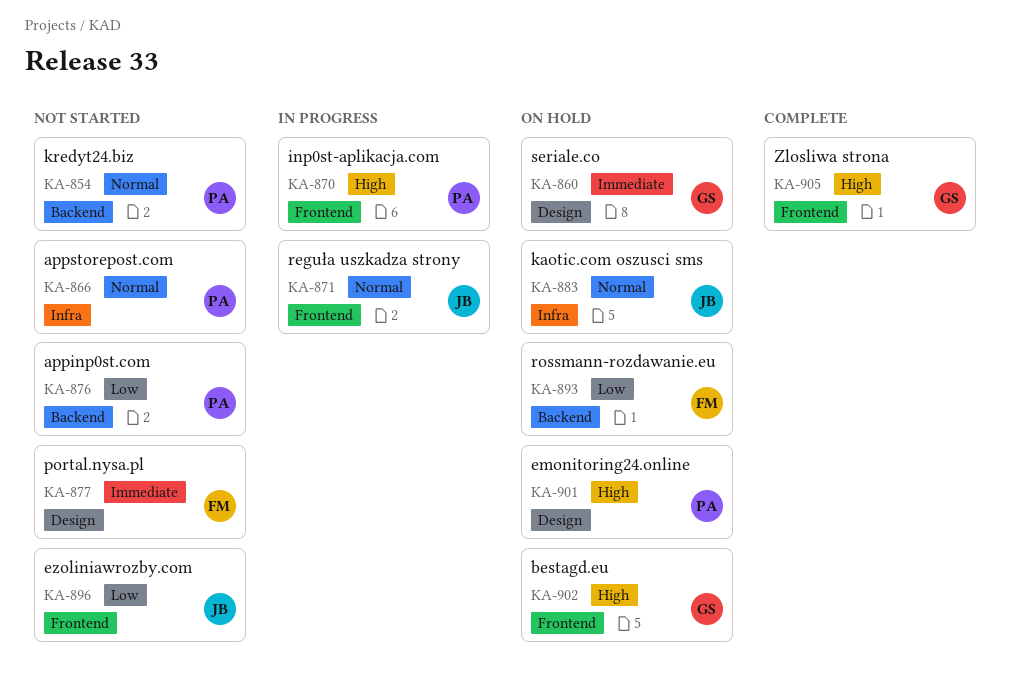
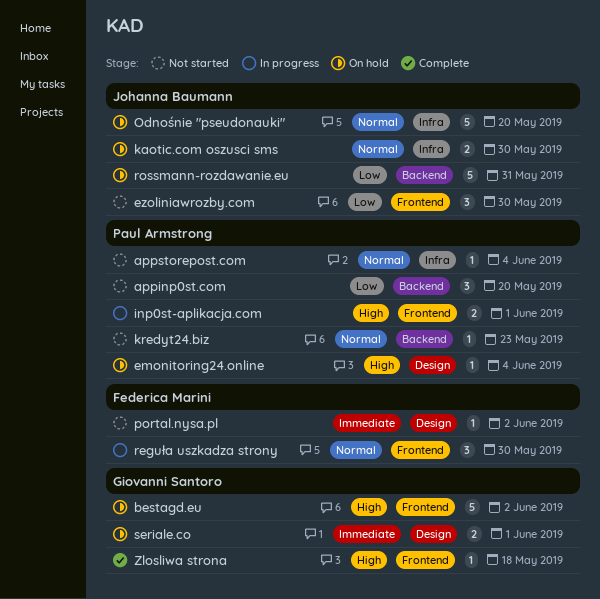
Odnośnie "pseudonauki": none -> present
reguła uszkadza strony, owner: Johanna Baumann -> Federica Marini
rossmann-rozdawanie.eu, owner: Federica Marini -> Johanna Baumann

